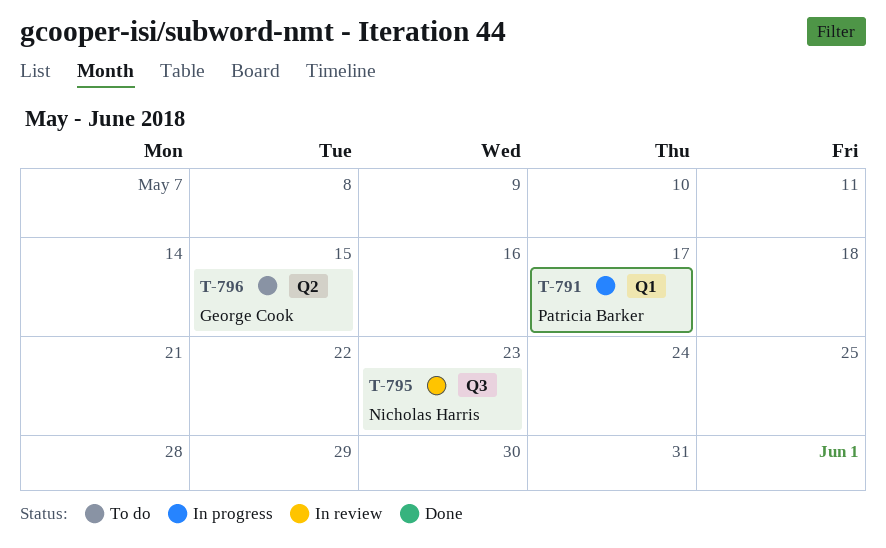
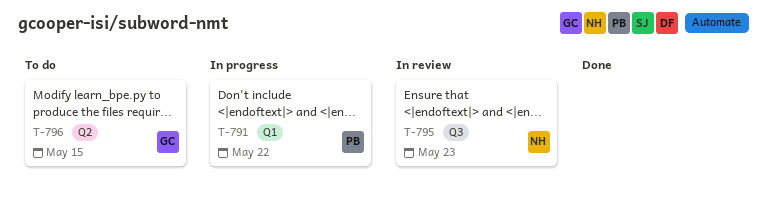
T-791, due: May 17 -> May 22

